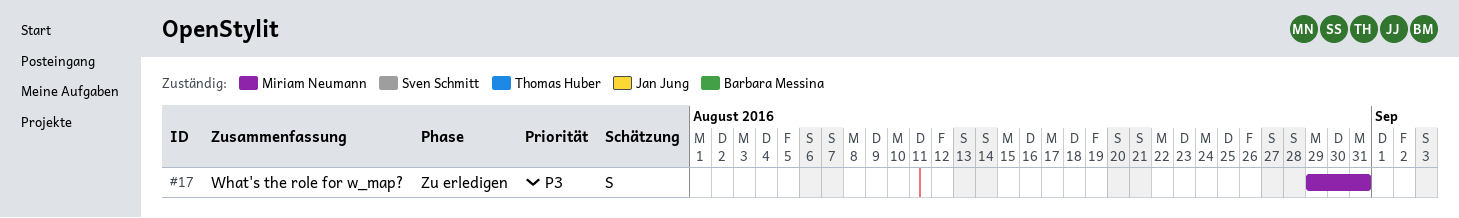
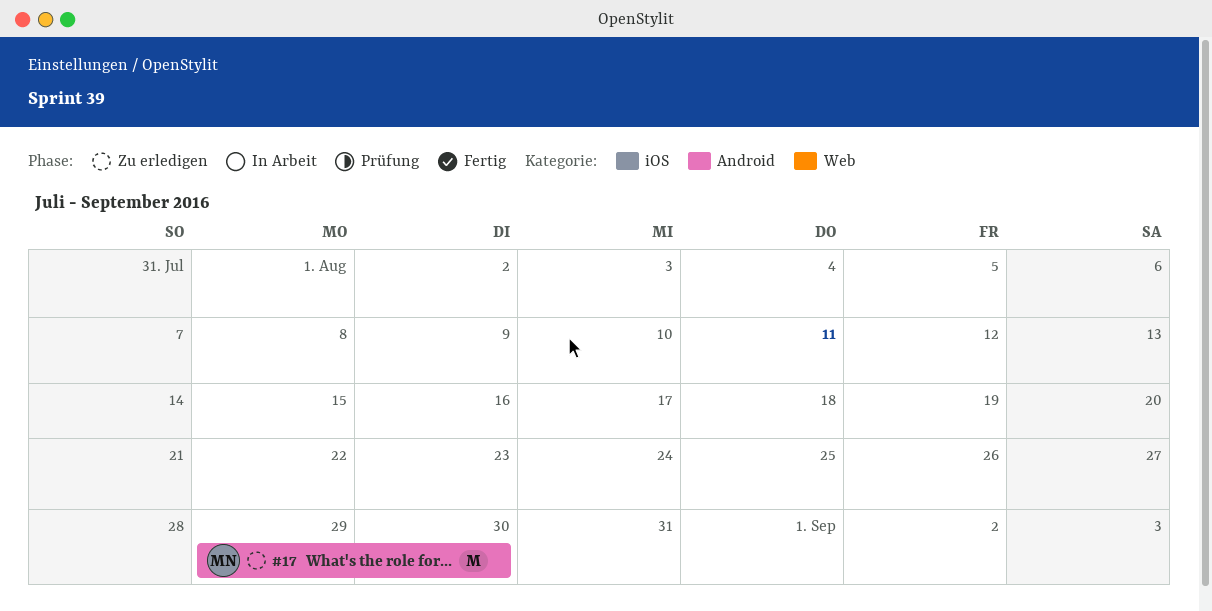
#17, estimate: S -> M
#17, due: Aug 31 -> Aug 30

